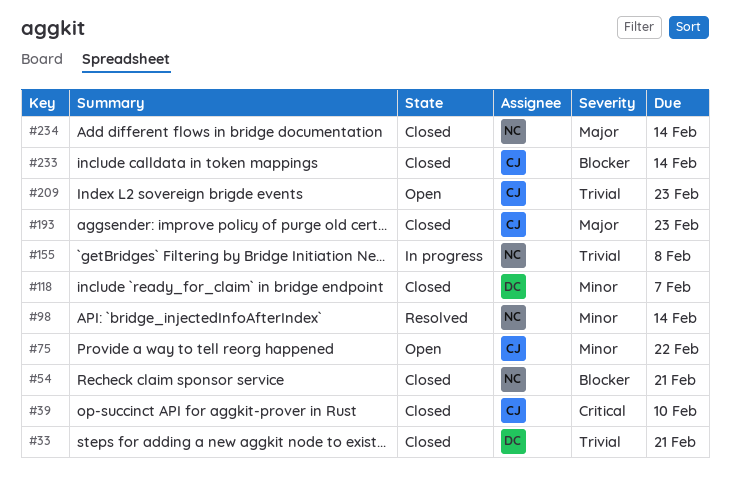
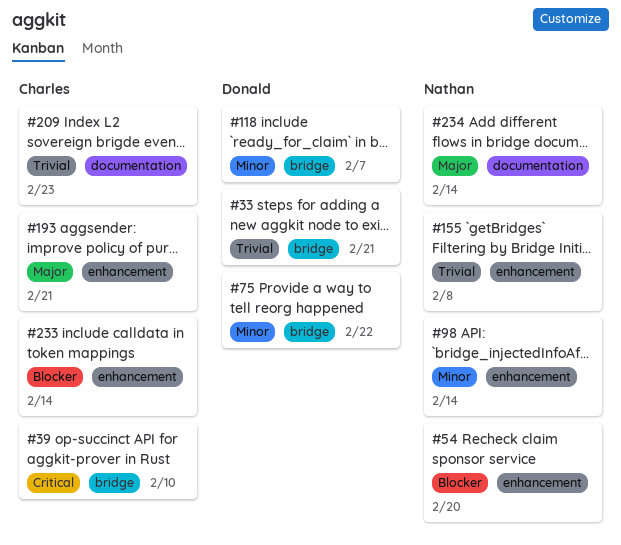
#54, due: Feb 21 -> Feb 20
#75, owner: Charles -> Donald
#193, due: Feb 23 -> Feb 21

